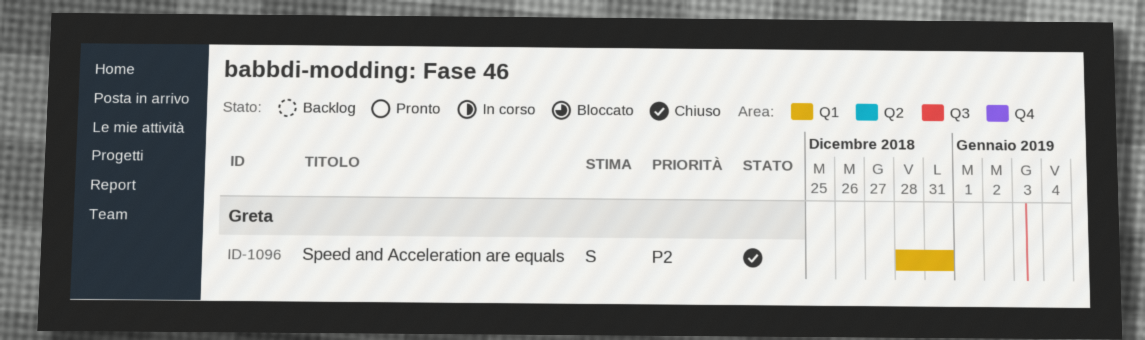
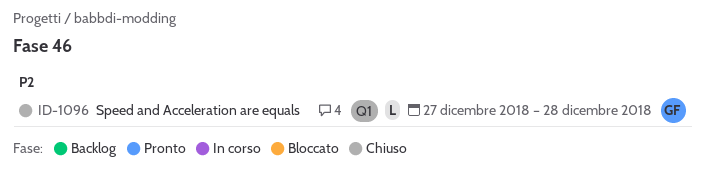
ID-1096, estimate: S -> L
ID-1096, start: Dec 28 -> Dec 27
ID-1096, due: Dec 31 -> Dec 28

